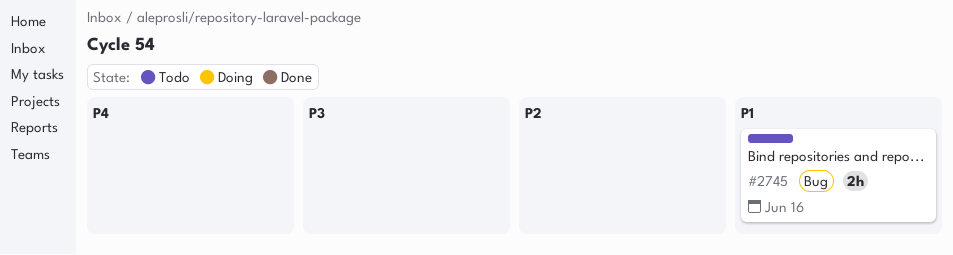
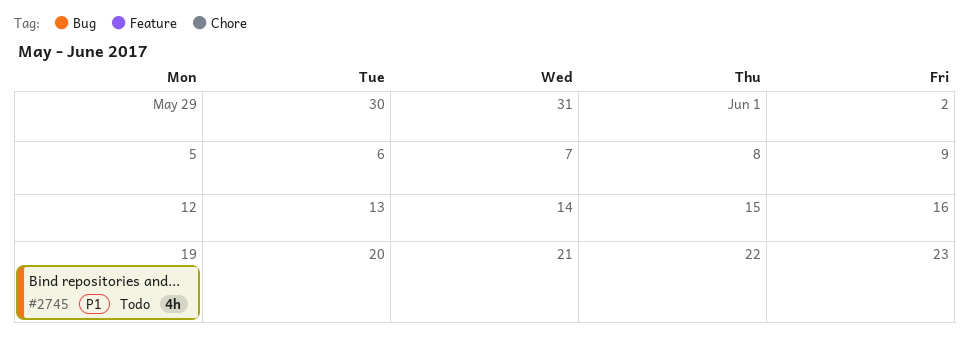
#2745, estimate: 2h -> 4h
#2745, due: Jun 16 -> Jun 19

